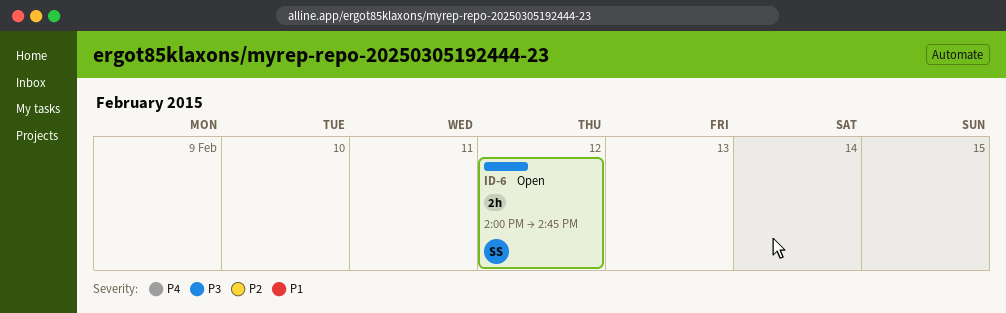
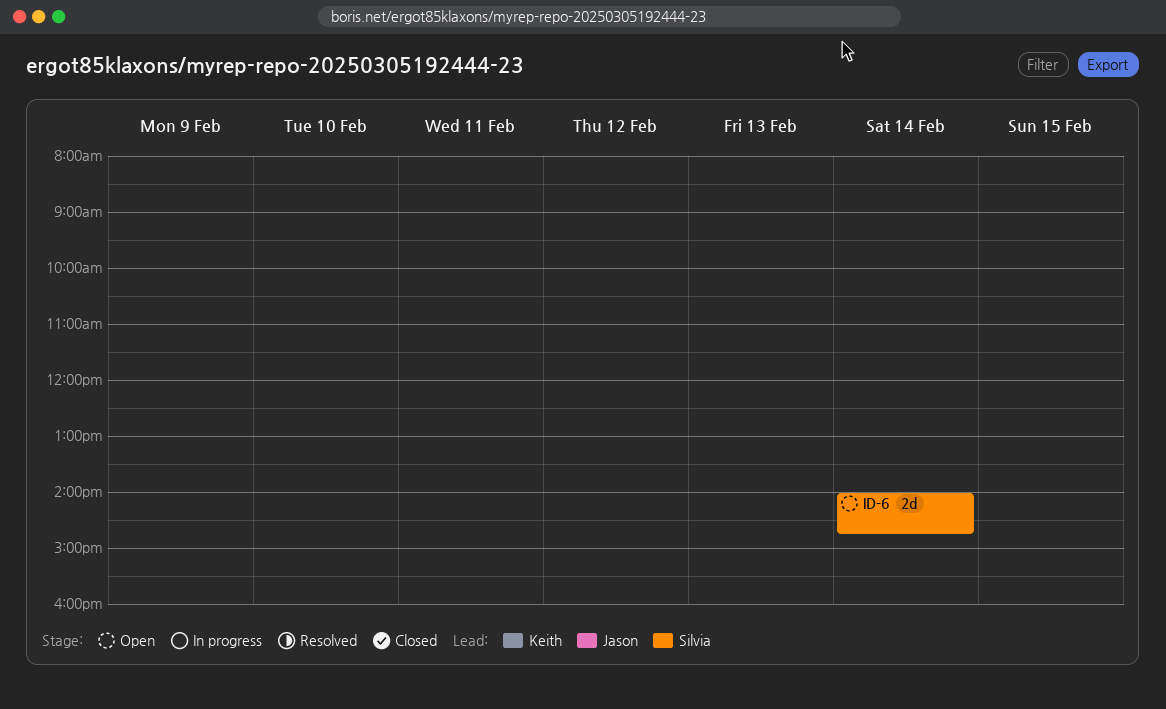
ID-6, estimate: 2h -> 2d
ID-6, day: Feb 12 -> Feb 14

